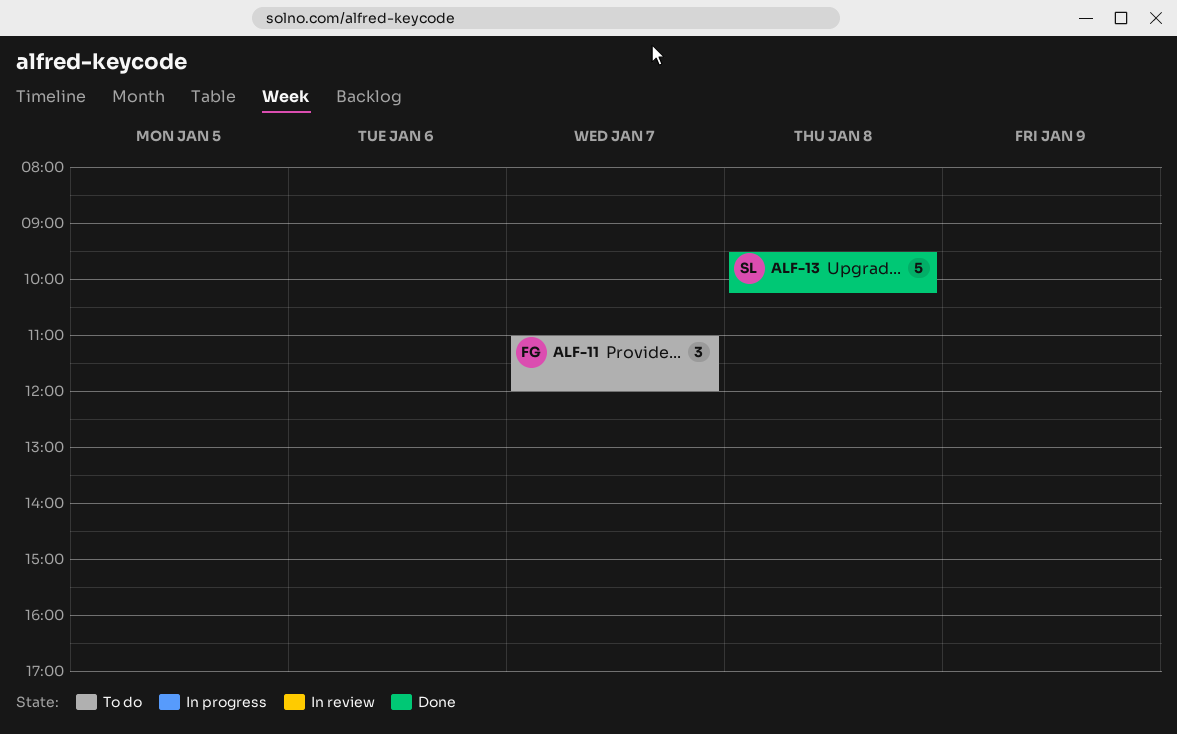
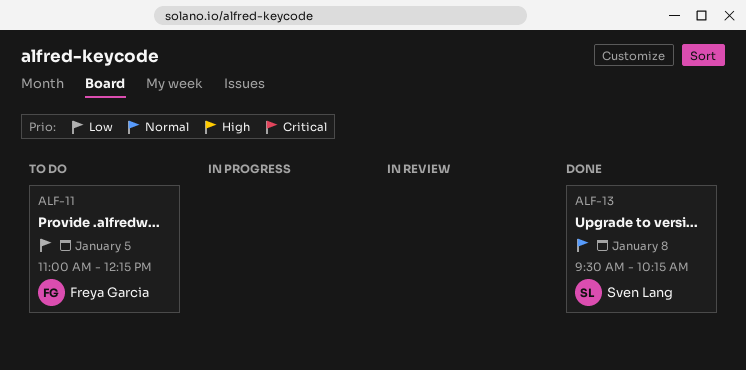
ALF-11, day: Jan 7 -> Jan 5
ALF-11, ends: 12:00 -> 12:15

